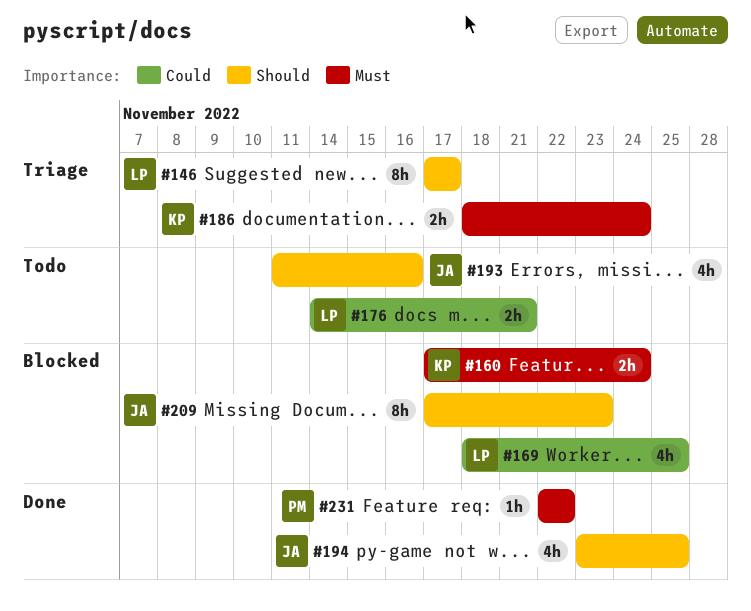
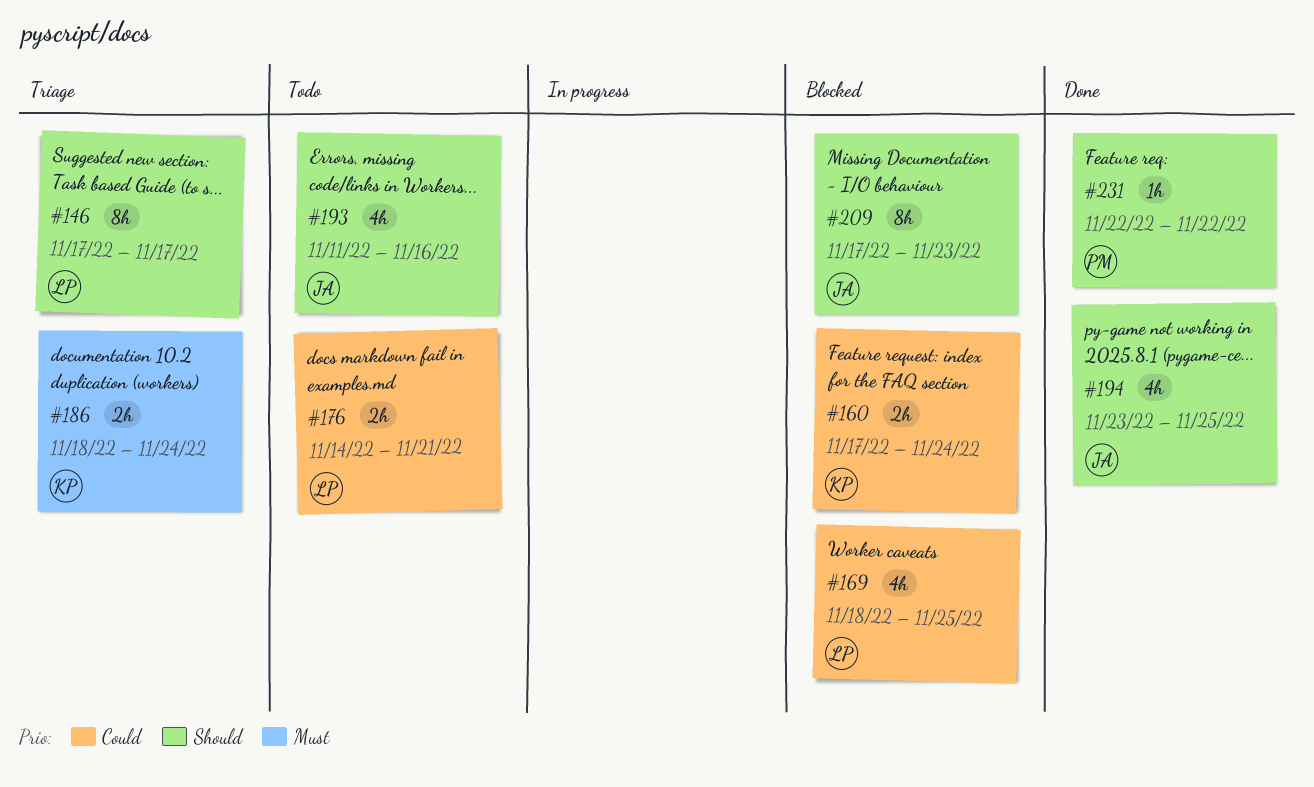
#160, priority: Must -> Could
#231, priority: Must -> Should

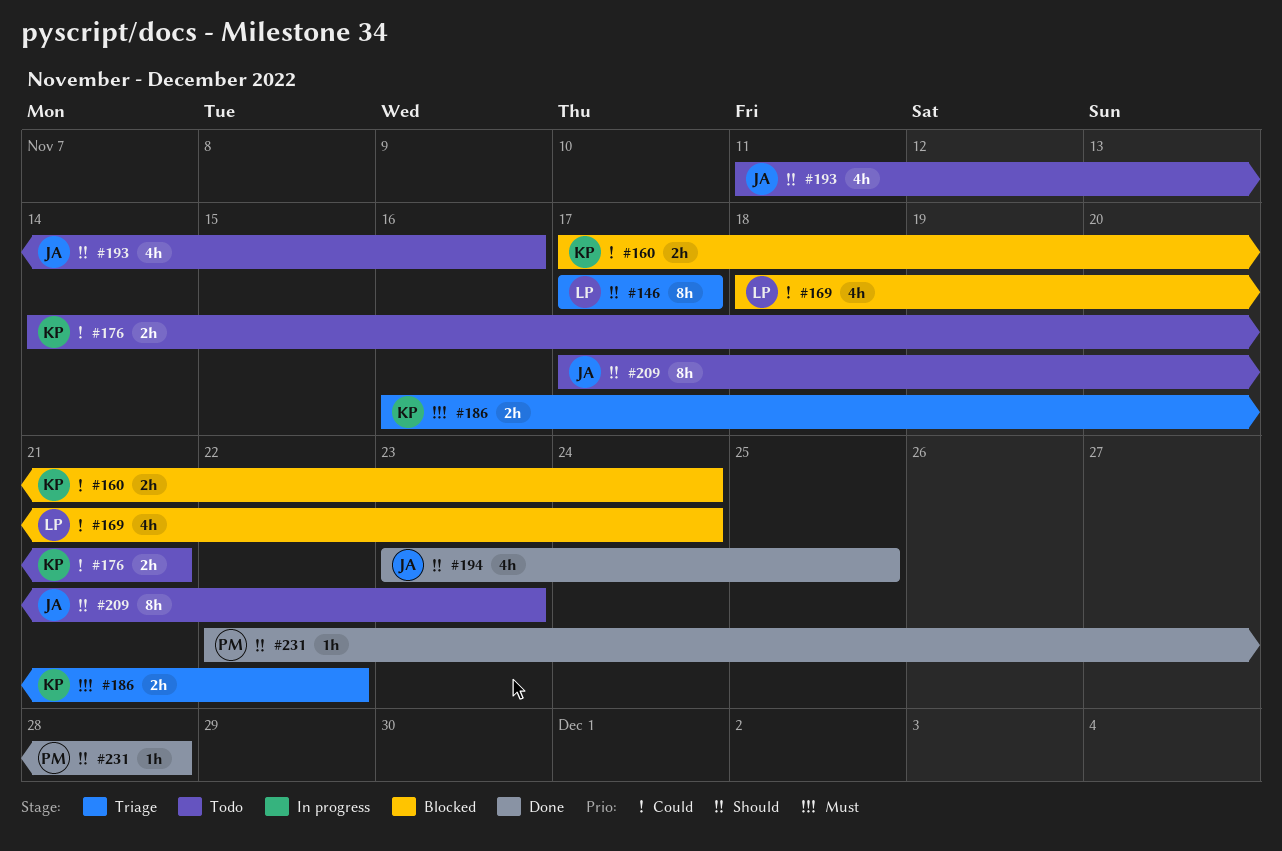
#169, due: Nov 25 -> Nov 24
#176, owner: LP -> KP
#186, start: Nov 18 -> Nov 16
#186, due: Nov 24 -> Nov 22
#209, status: Blocked -> Todo
#231, due: Nov 22 -> Nov 28

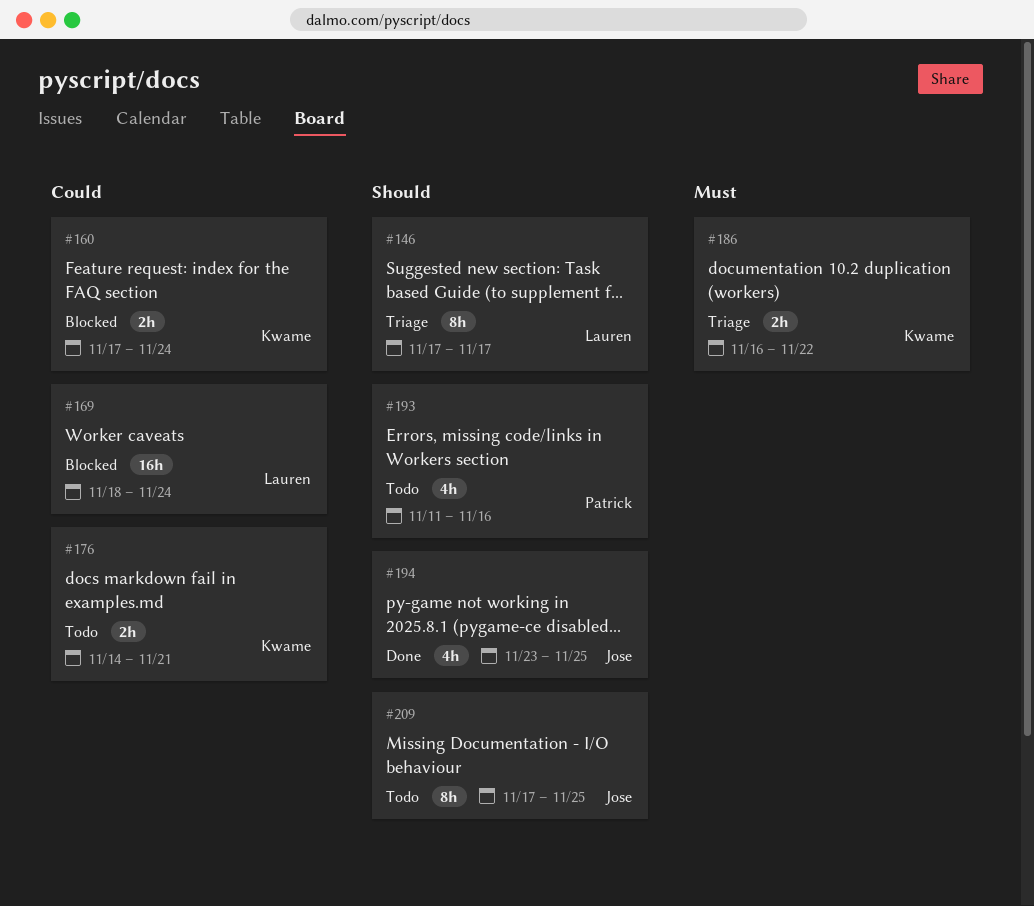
#169, estimate: 4h -> 16h
#193, owner: Jose -> Patrick
#209, due: Nov 23 -> Nov 25
#231: present -> none

